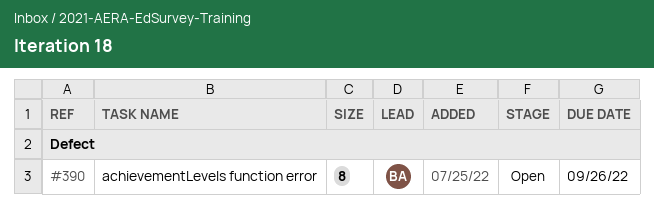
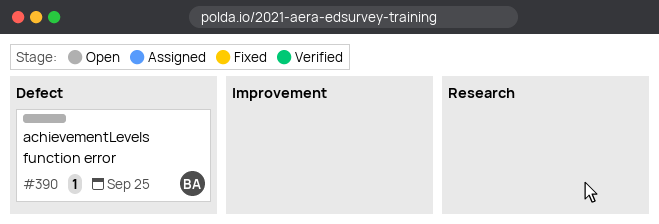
#390, estimate: 8 -> 1
#390, due: Sep 26 -> Sep 25

